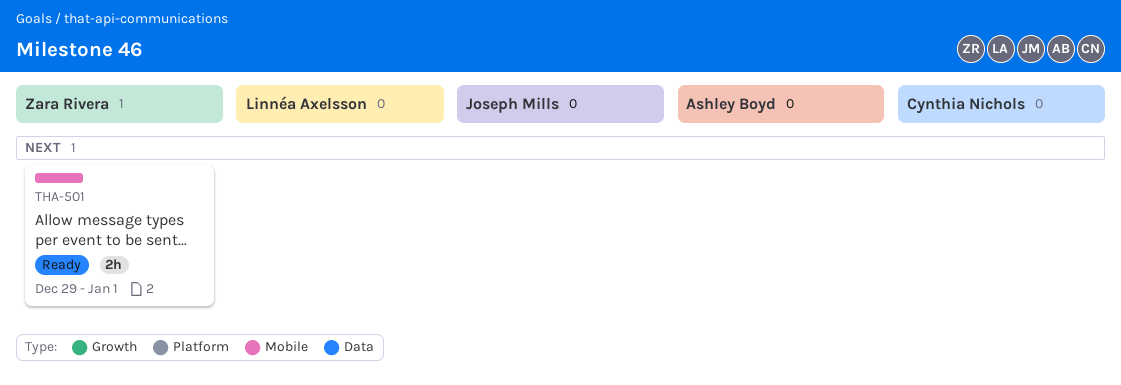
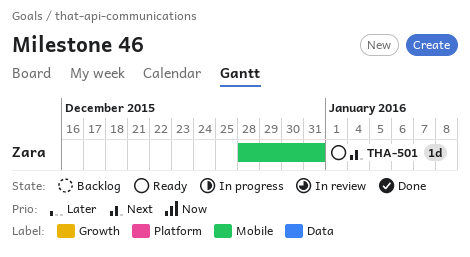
THA-501, estimate: 2h -> 1d
THA-501, start: Dec 29 -> Dec 28
THA-501, due: Jan 1 -> Dec 31

